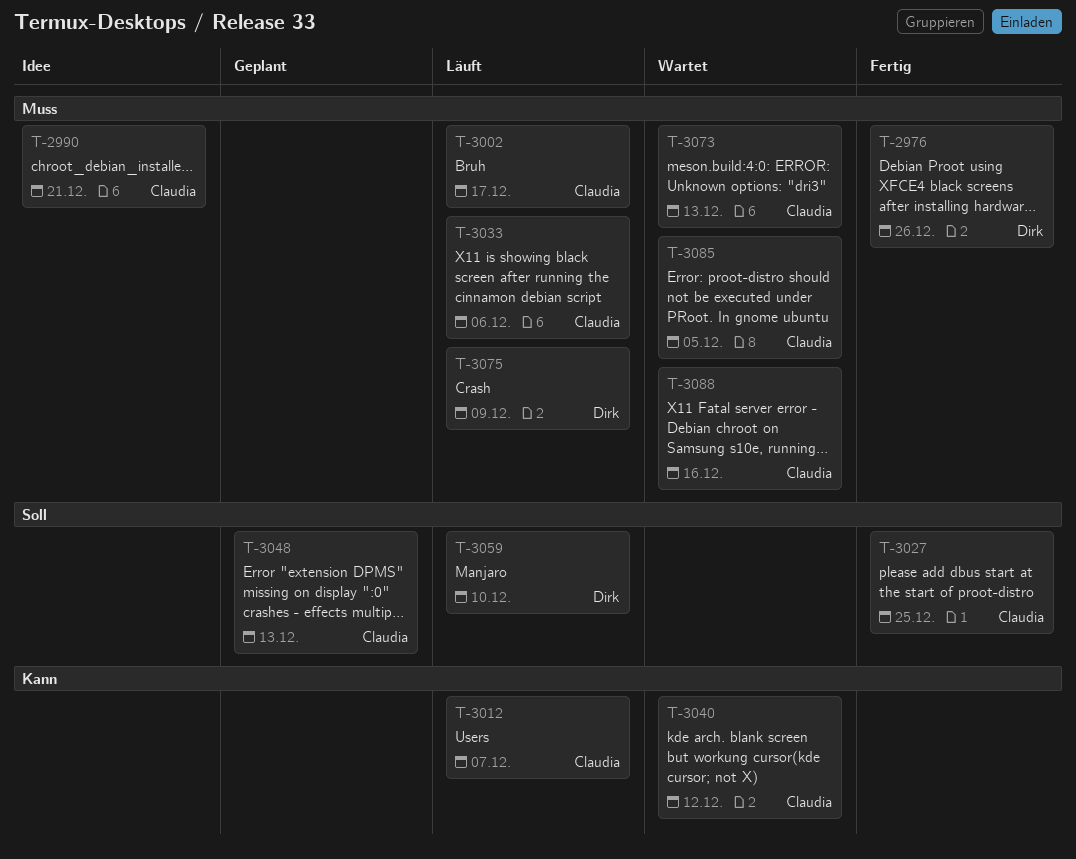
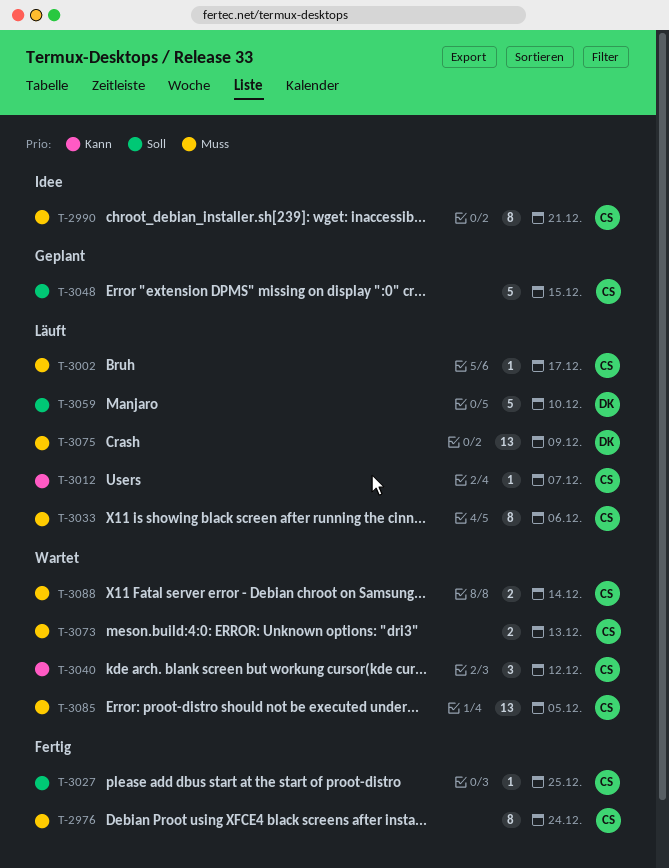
T-2976, owner: Dirk -> Claudia
T-2976, due: Dec 26 -> Dec 24
T-3048, due: Dec 13 -> Dec 15
T-3088, due: Dec 16 -> Dec 14

